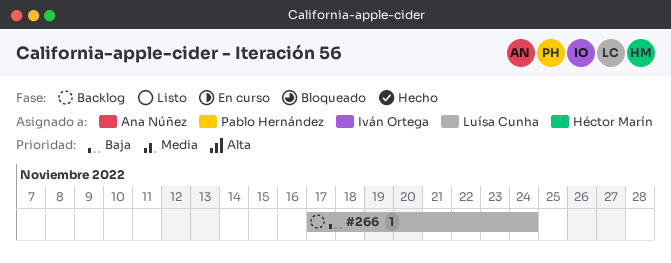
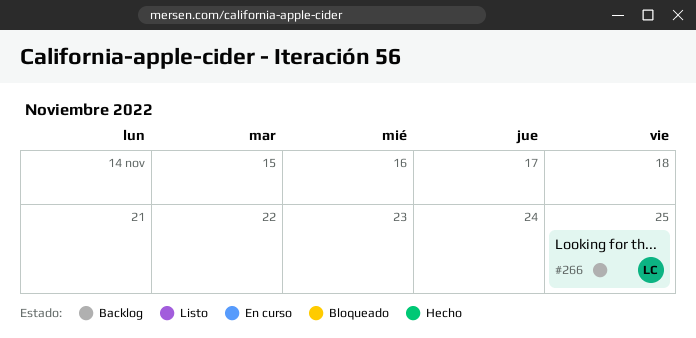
#266, due: Nov 24 -> Nov 25

